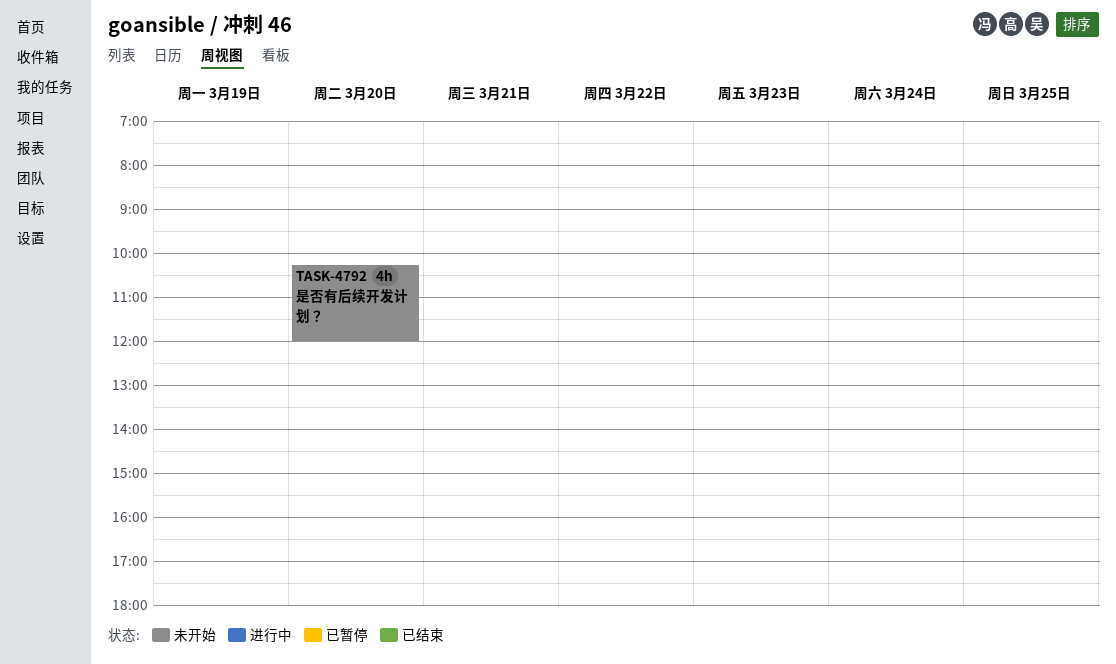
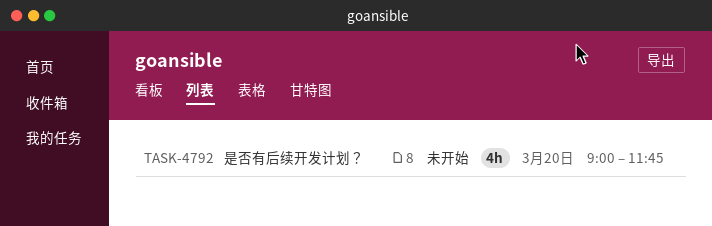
TASK-4792, begins: 10:15 -> 09:00
TASK-4792, ends: 12:00 -> 11:45

